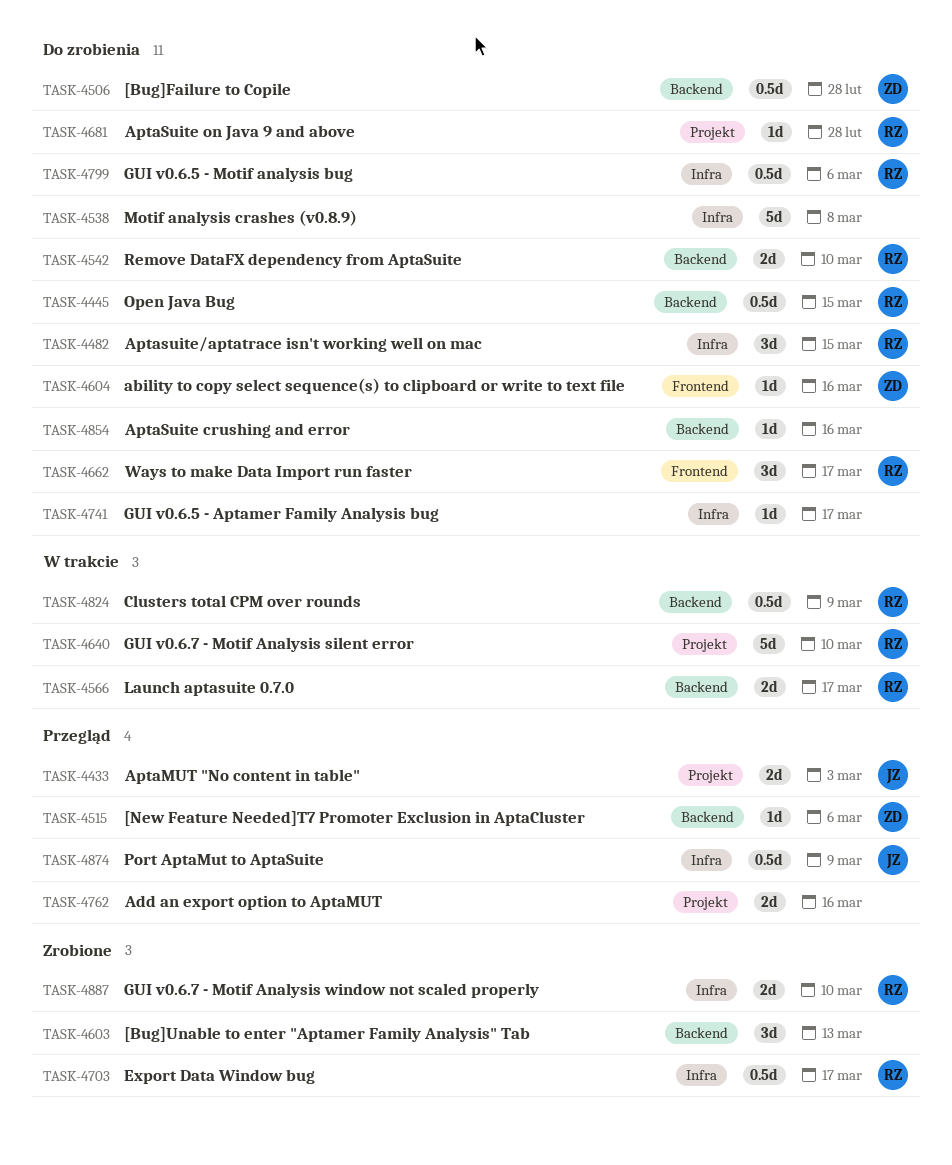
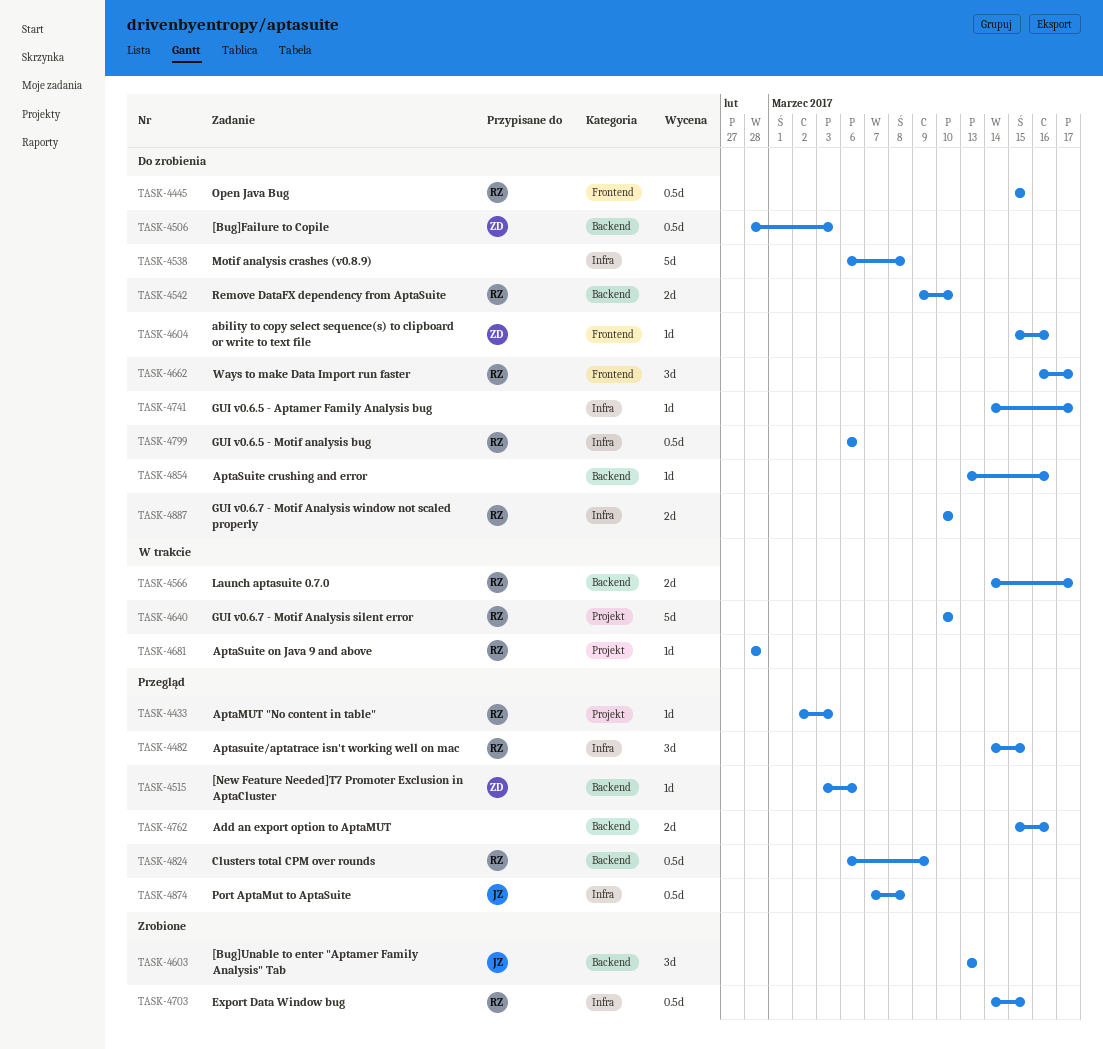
TASK-4433, owner: JZ -> RZ
TASK-4433, estimate: 2d -> 1d
TASK-4445, label: Backend -> Frontend
TASK-4482, status: Do zrobienia -> Przegląd
TASK-4506, due: Feb 28 -> Mar 3
TASK-4603, owner: none -> JZ
TASK-4681, status: Do zrobienia -> W trakcie
TASK-4703, due: Mar 17 -> Mar 15
TASK-4762, label: Projekt -> Backend
TASK-4824, status: W trakcie -> Przegląd
TASK-4874, due: Mar 9 -> Mar 8
TASK-4887, status: Zrobione -> Do zrobienia

